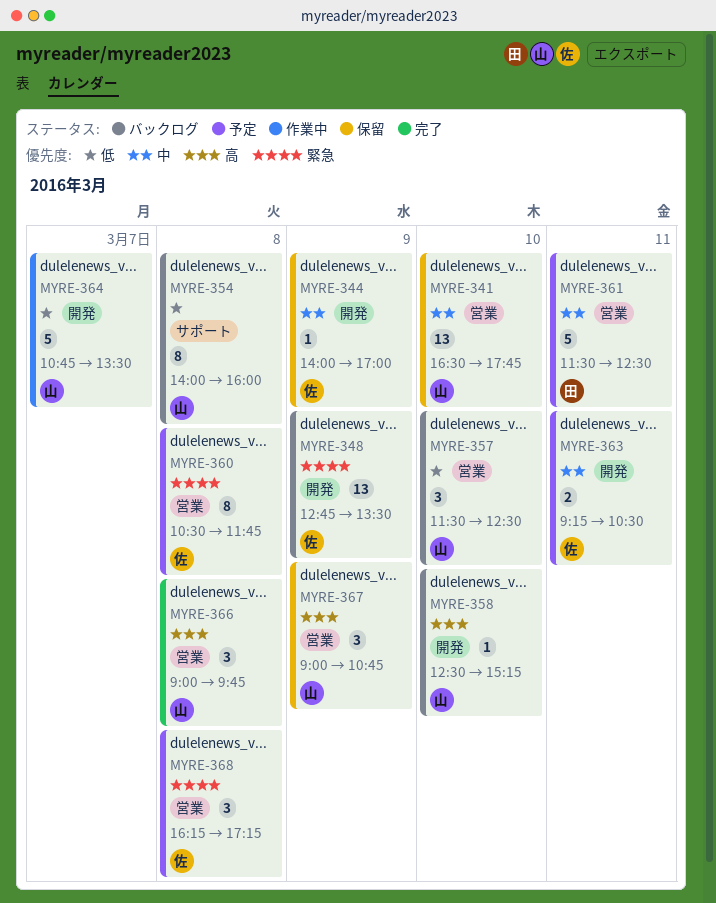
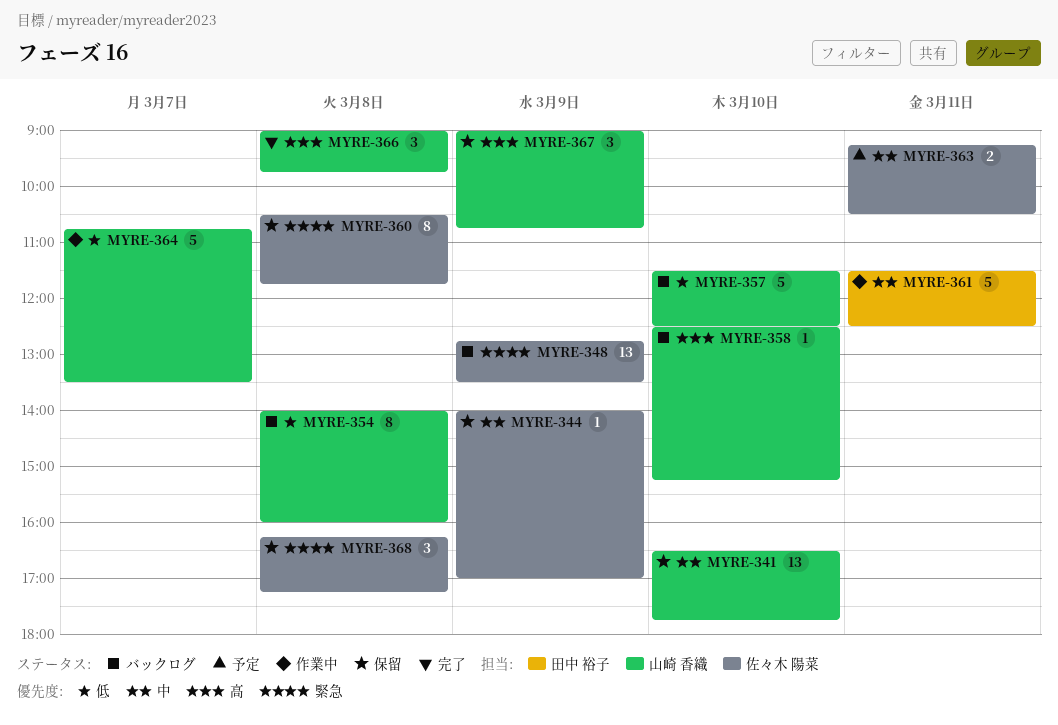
MYRE-357, estimate: 3 -> 5
MYRE-360, status: 予定 -> 保留
MYRE-361, status: 予定 -> 作業中
MYRE-368, status: 予定 -> 保留

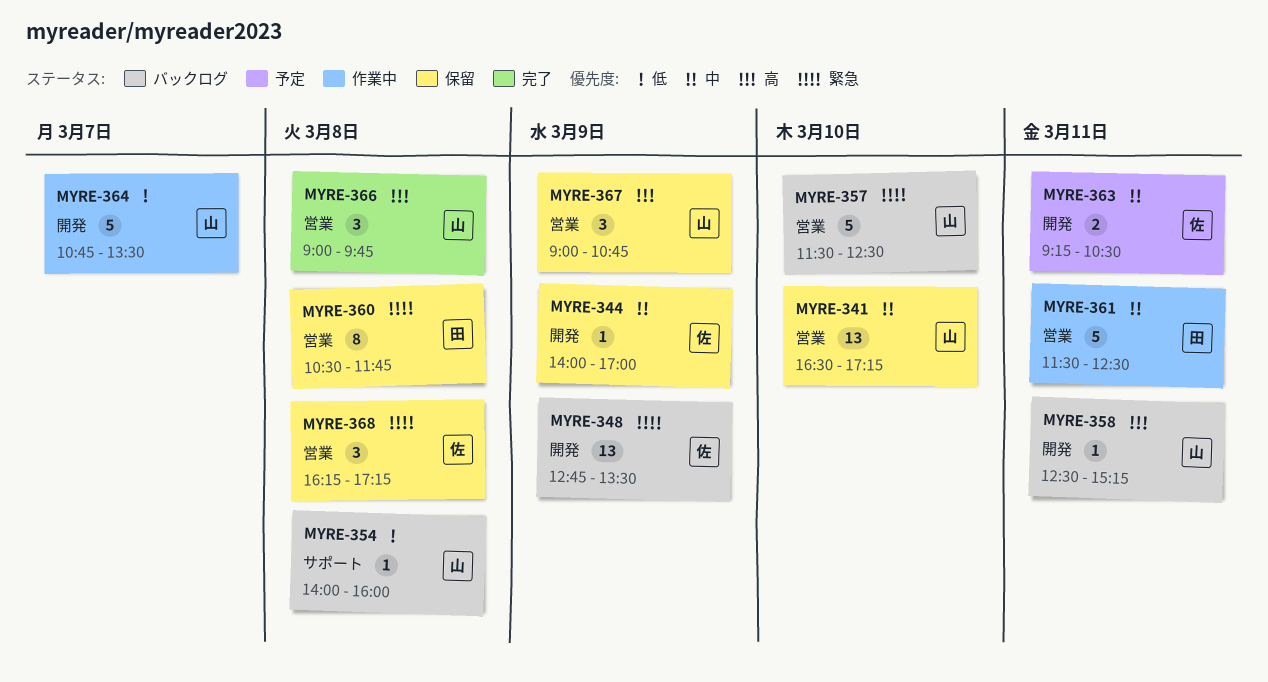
MYRE-341, ends: 17:45 -> 17:15
MYRE-354, estimate: 8 -> 1
MYRE-357, priority: 低 -> 緊急
MYRE-358, day: Mar 10 -> Mar 11
MYRE-360, owner: 佐々木 陽菜 -> 田中 裕子

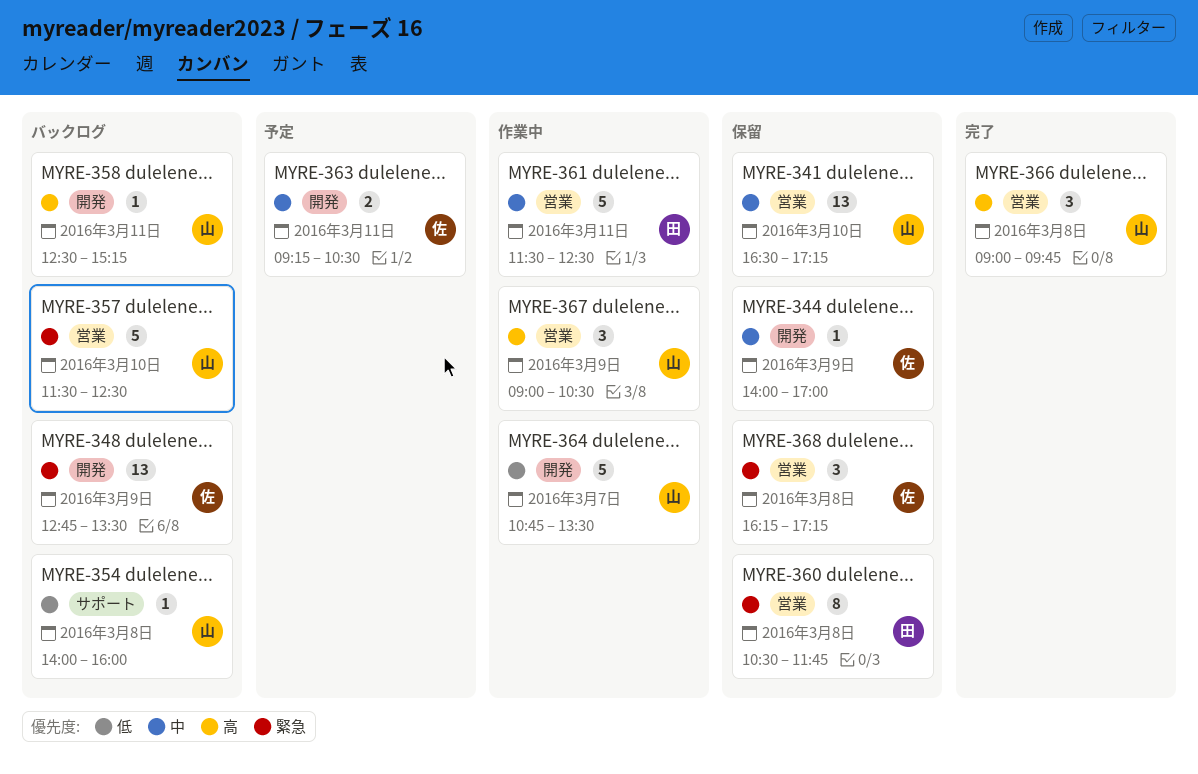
MYRE-367, status: 保留 -> 作業中
MYRE-367, ends: 10:45 -> 10:30

